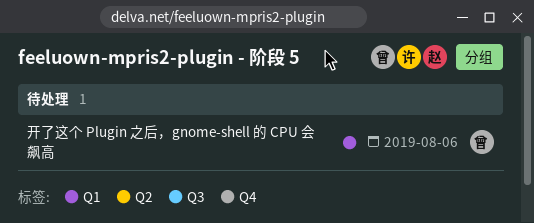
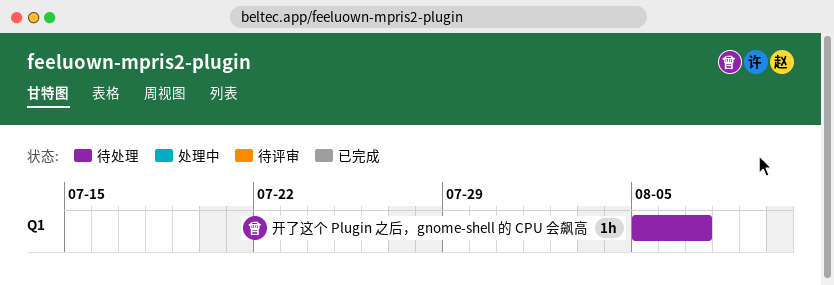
开了这个 Plugin 之后，gnome-shell 的 CPU 会飙高, due: Aug 6 -> Aug 7

